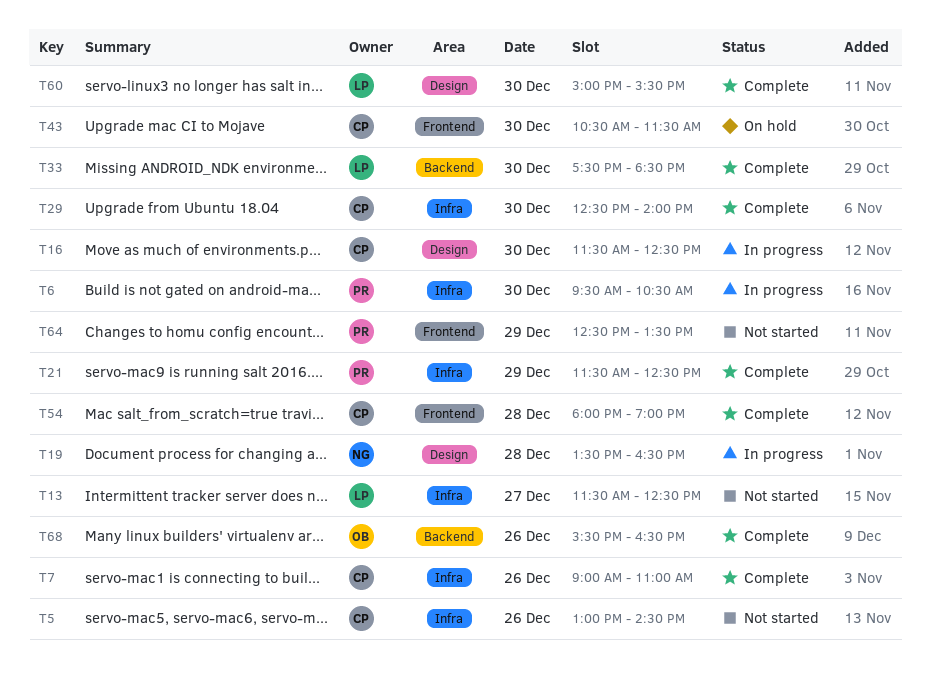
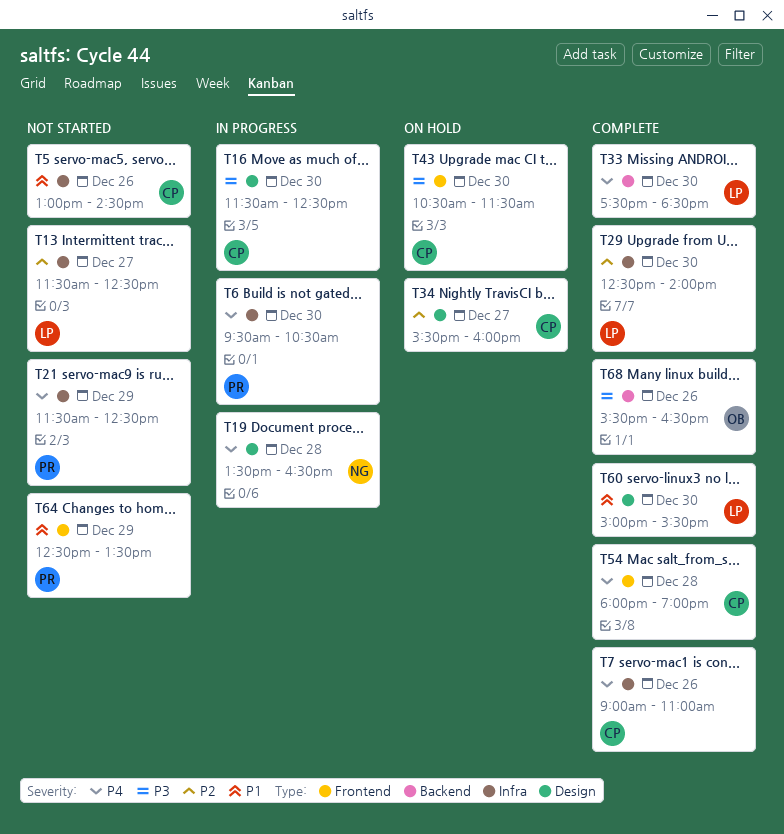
T21, status: Complete -> Not started
T29, owner: CP -> LP
T34: none -> present

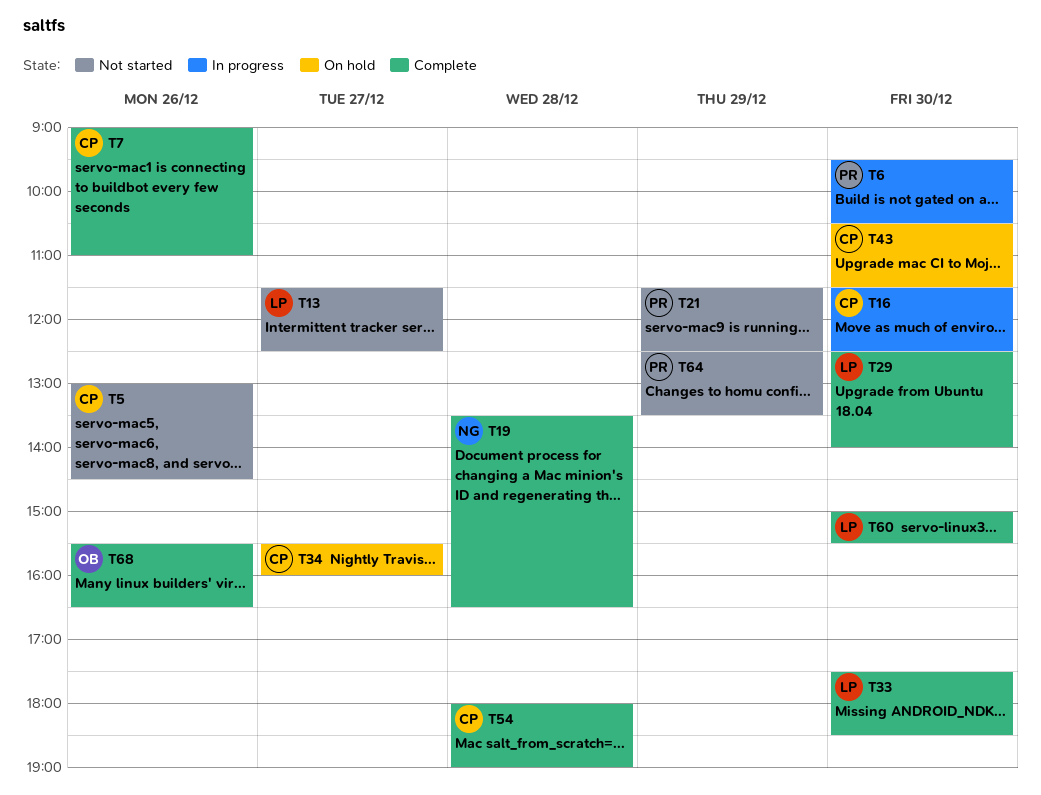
T19, status: In progress -> Complete

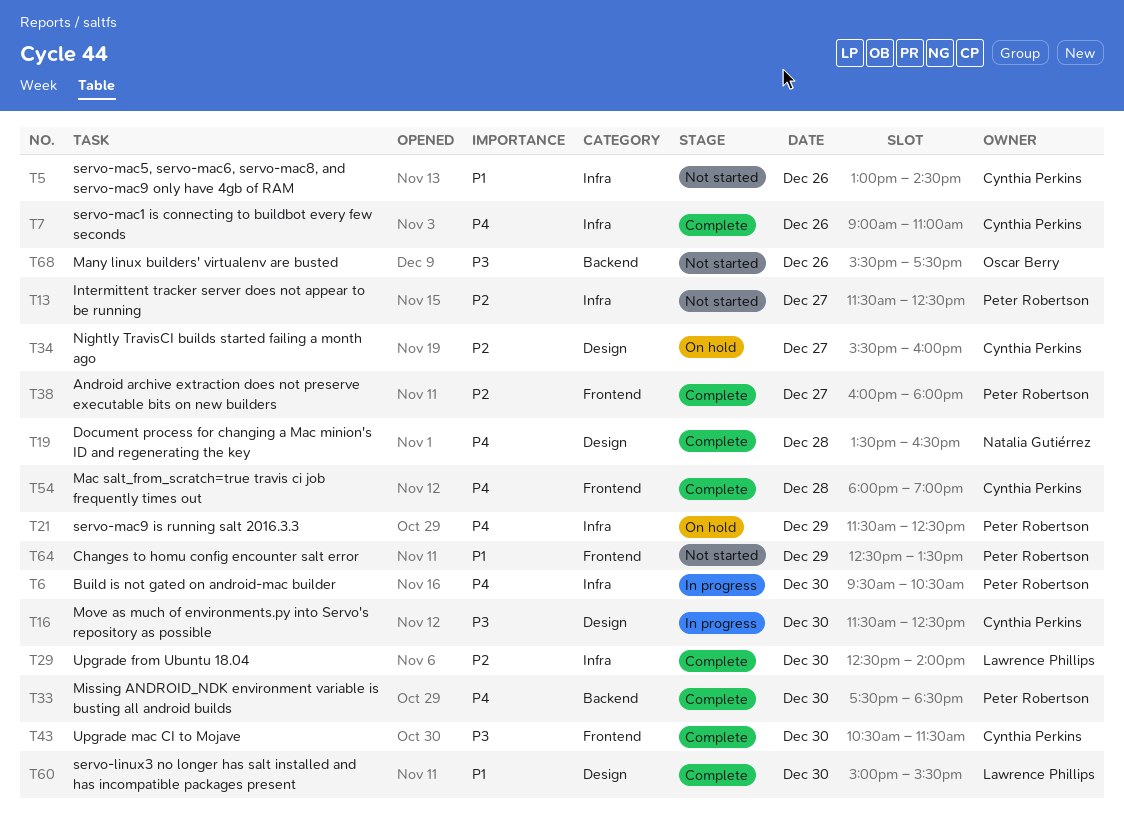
T13, owner: Lawrence Phillips -> Peter Robertson
T21, status: Not started -> On hold
T33, owner: Lawrence Phillips -> Peter Robertson
T38: none -> present
T43, status: On hold -> Complete
T68, status: Complete -> Not started
T68, ends: 16:30 -> 17:30

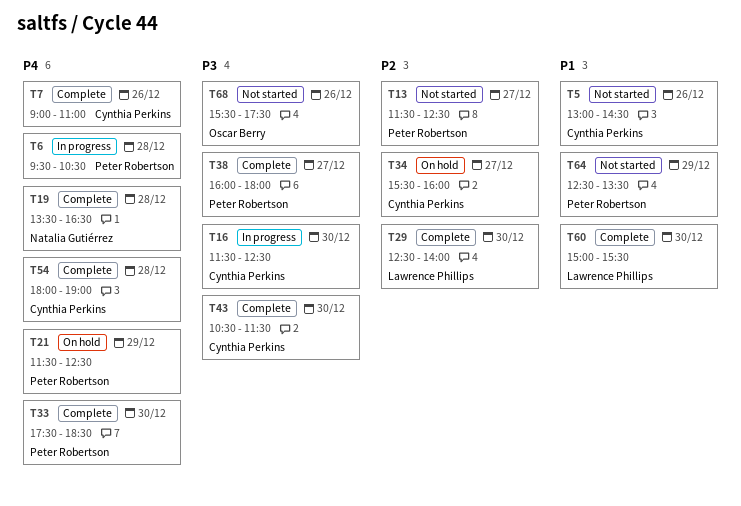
T6, day: Dec 30 -> Dec 28
T38, priority: P2 -> P3

